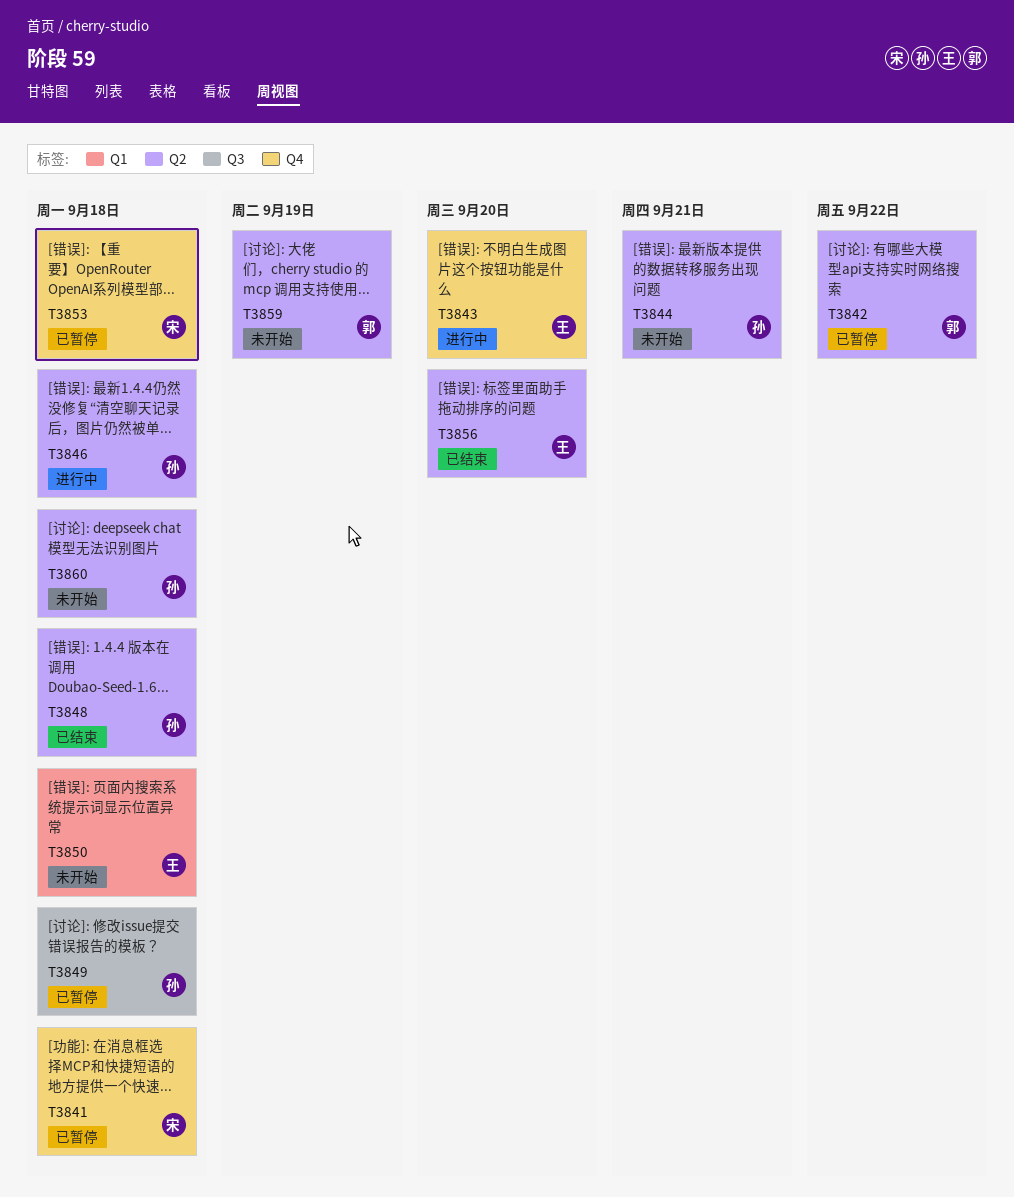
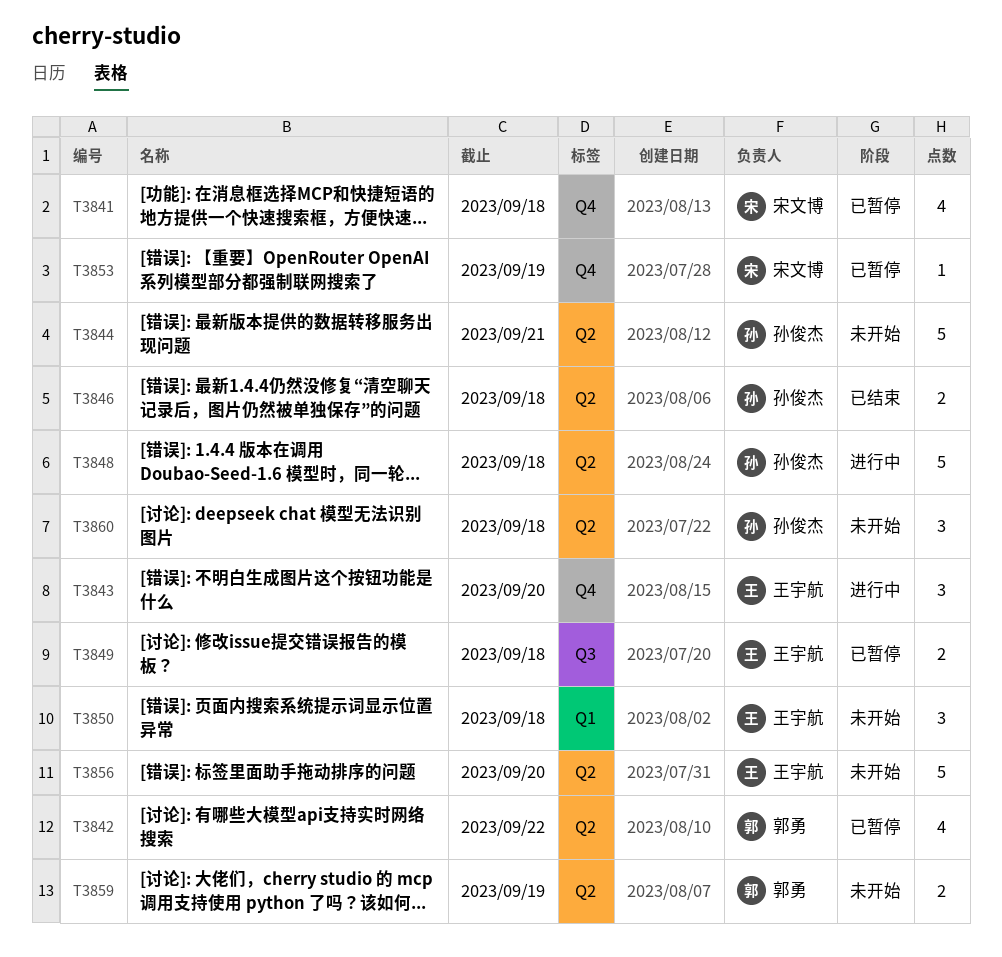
T3846, status: 进行中 -> 已结束
T3848, status: 已结束 -> 进行中
T3849, owner: 孙俊杰 -> 王宇航
T3853, due: Sep 18 -> Sep 19
T3856, status: 已结束 -> 未开始

